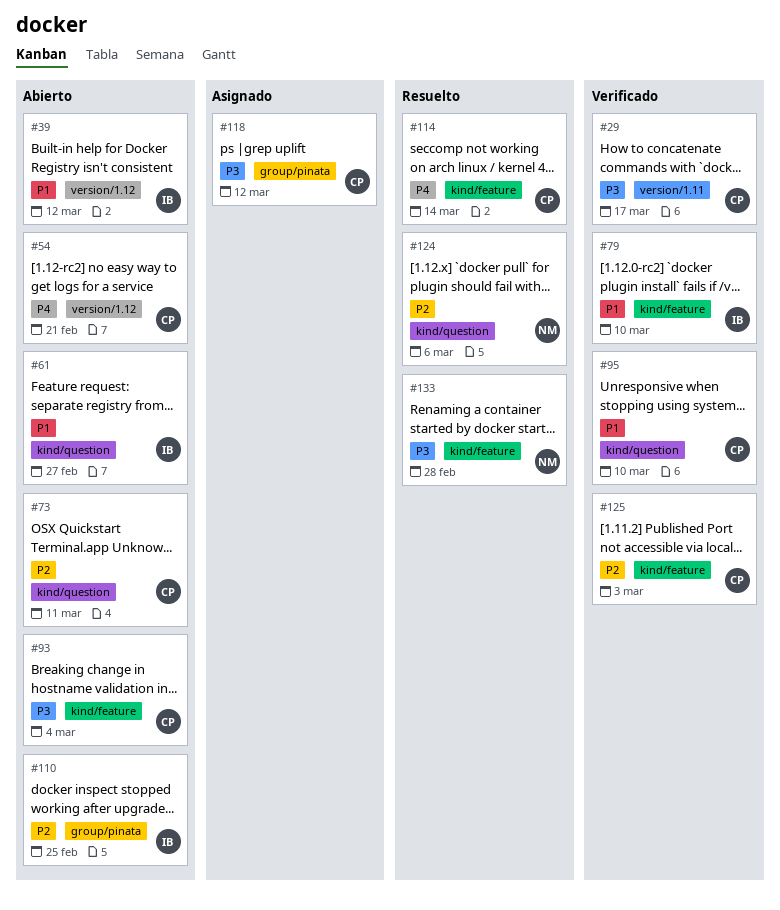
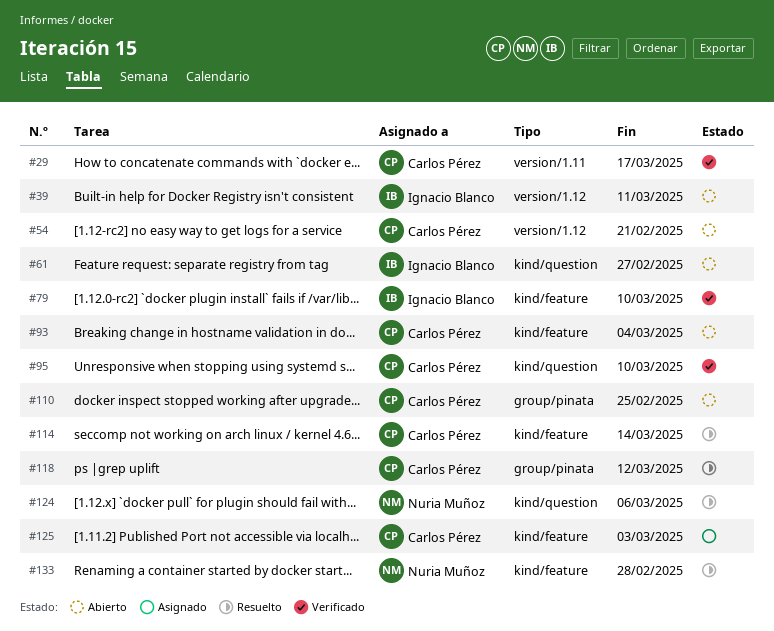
#39, due: Mar 12 -> Mar 11
#73: present -> none
#110, owner: Ignacio Blanco -> Carlos Pérez
#118, status: Asignado -> Resuelto
#125, status: Verificado -> Asignado

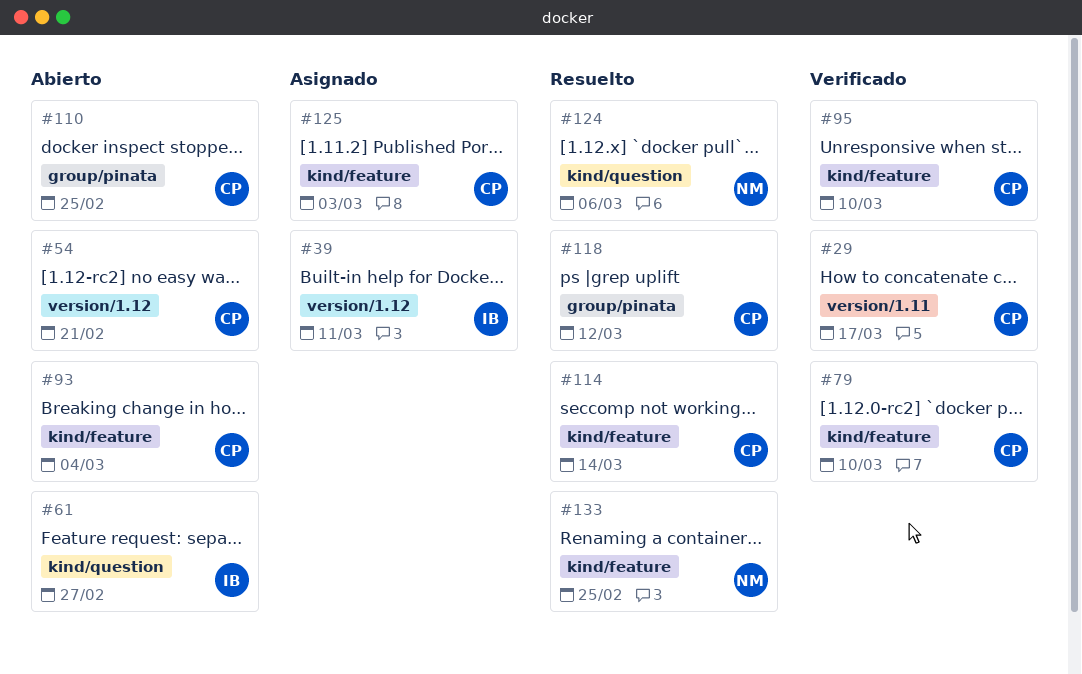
#39, status: Abierto -> Asignado
#79, owner: Ignacio Blanco -> Carlos Pérez
#95, label: kind/question -> kind/feature
#133, due: Feb 28 -> Feb 25

